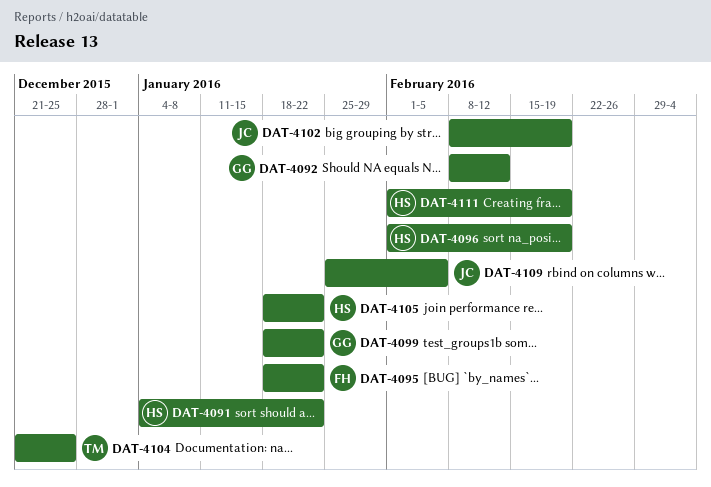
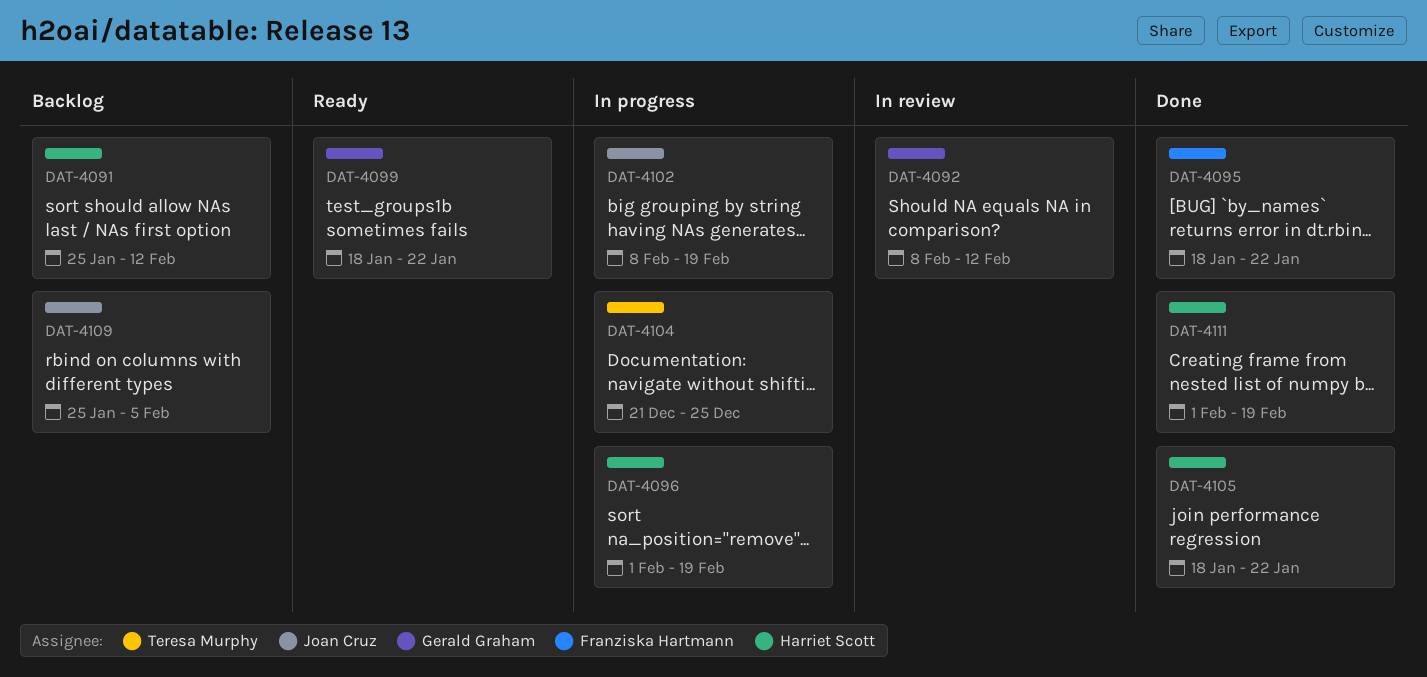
DAT-4091, start: Jan 4 -> Jan 25
DAT-4091, due: Jan 22 -> Feb 12

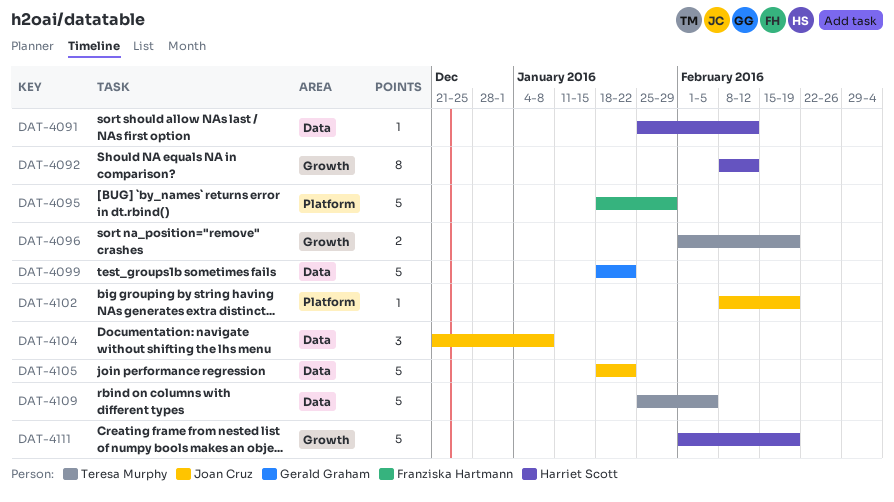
DAT-4092, owner: Gerald Graham -> Harriet Scott
DAT-4095, due: Jan 22 -> Jan 29
DAT-4096, owner: Harriet Scott -> Teresa Murphy
DAT-4104, owner: Teresa Murphy -> Joan Cruz
DAT-4104, due: Dec 25 -> Jan 8
DAT-4105, owner: Harriet Scott -> Joan Cruz
DAT-4109, owner: Joan Cruz -> Teresa Murphy

